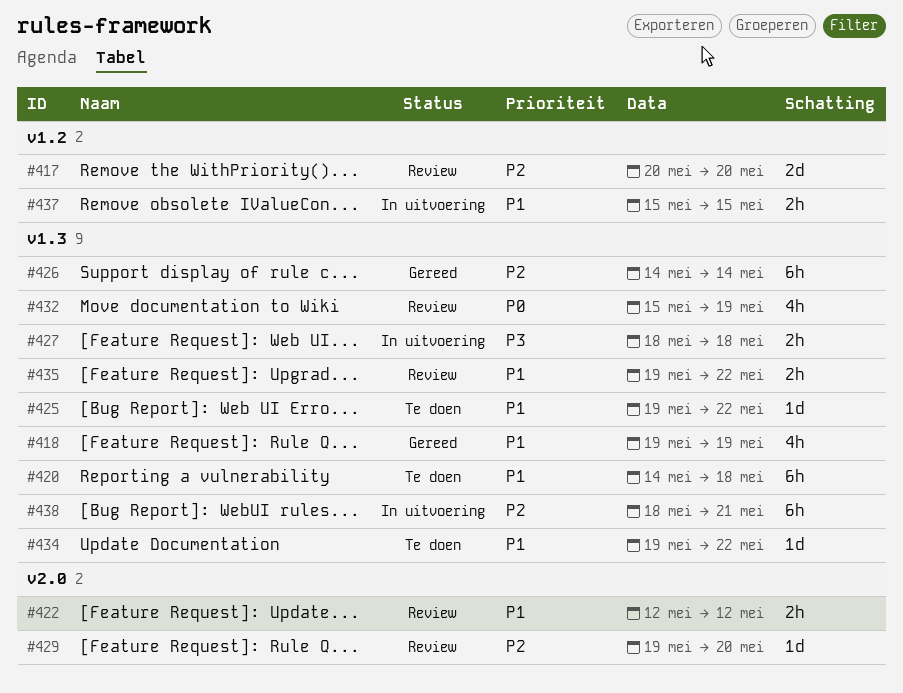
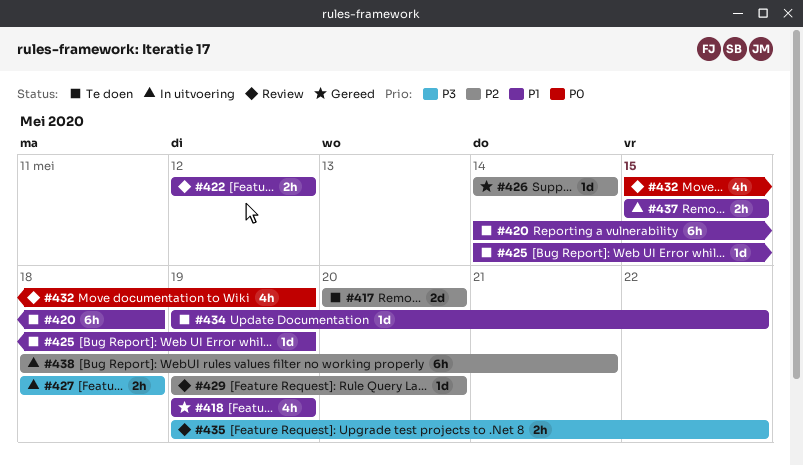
#417, status: Review -> Te doen
#425, start: May 19 -> May 14
#425, due: May 22 -> May 19
#426, estimate: 6h -> 1d
#435, priority: P1 -> P3

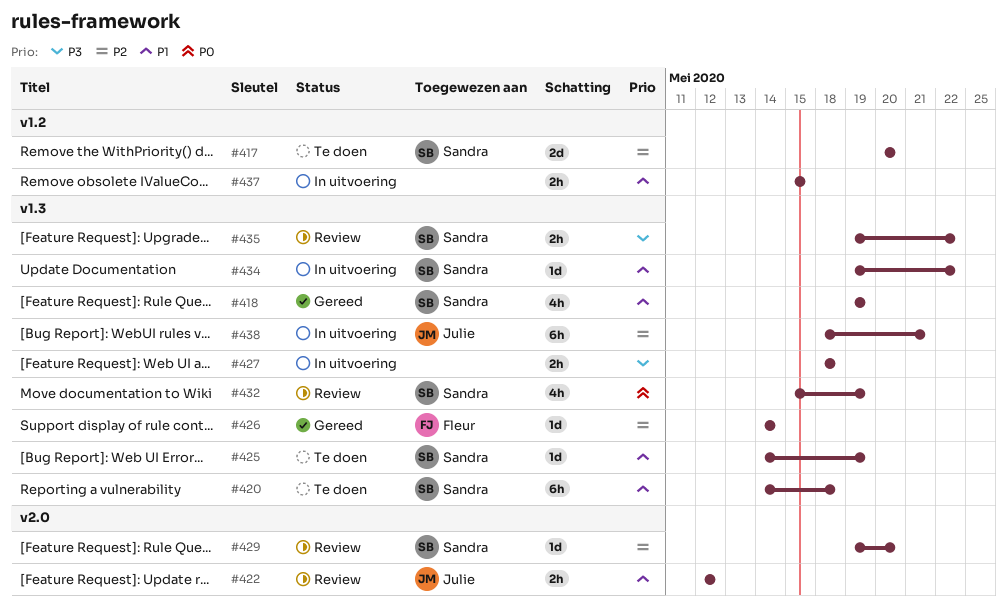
#434, status: Te doen -> In uitvoering

